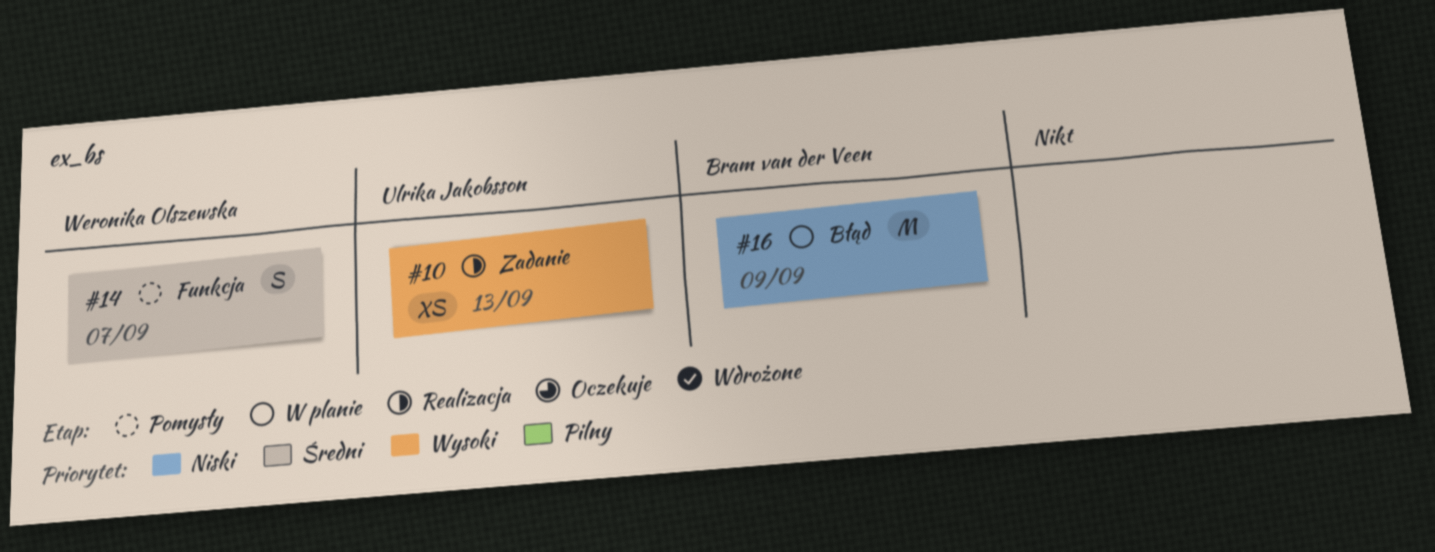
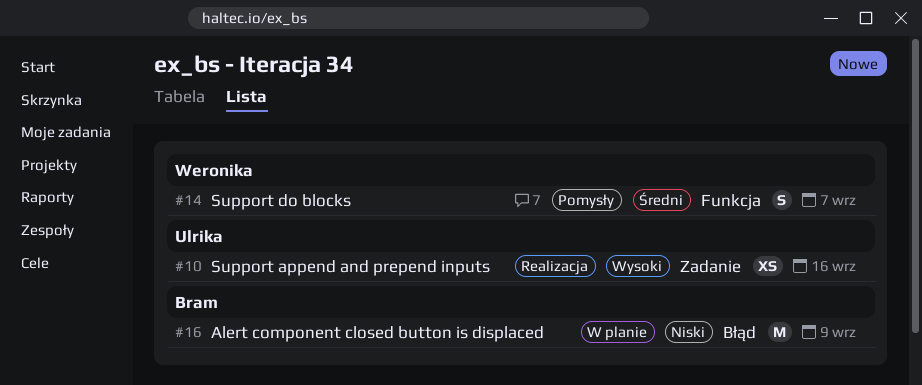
#10, due: Sep 13 -> Sep 16

